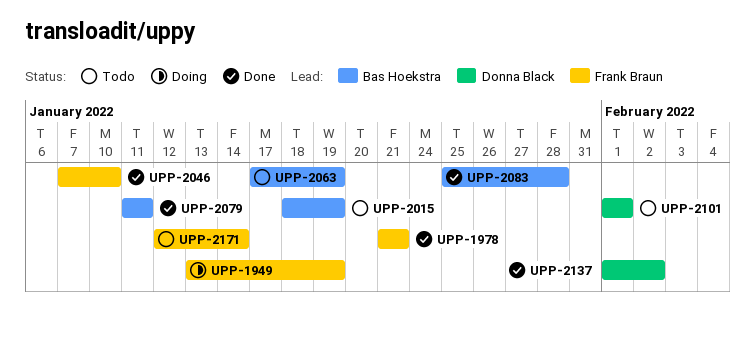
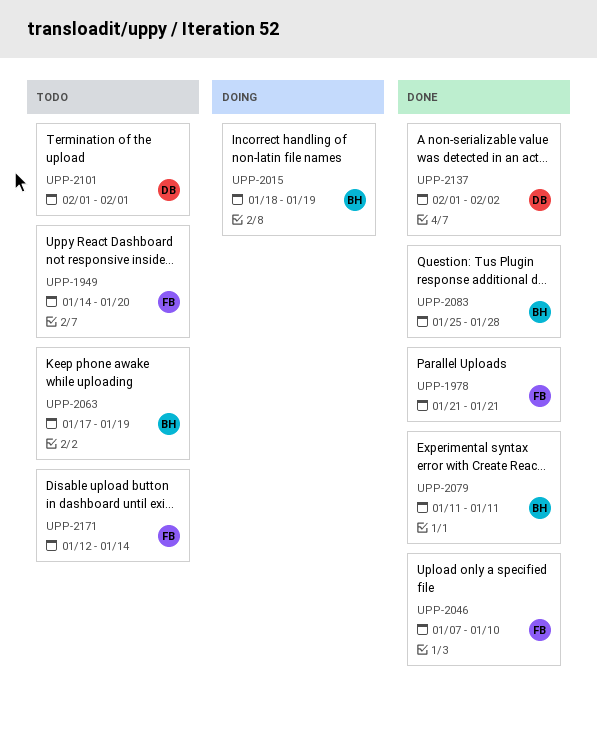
UPP-1949, status: Doing -> Todo
UPP-1949, start: Jan 13 -> Jan 14
UPP-1949, due: Jan 19 -> Jan 20
UPP-2015, status: Todo -> Doing

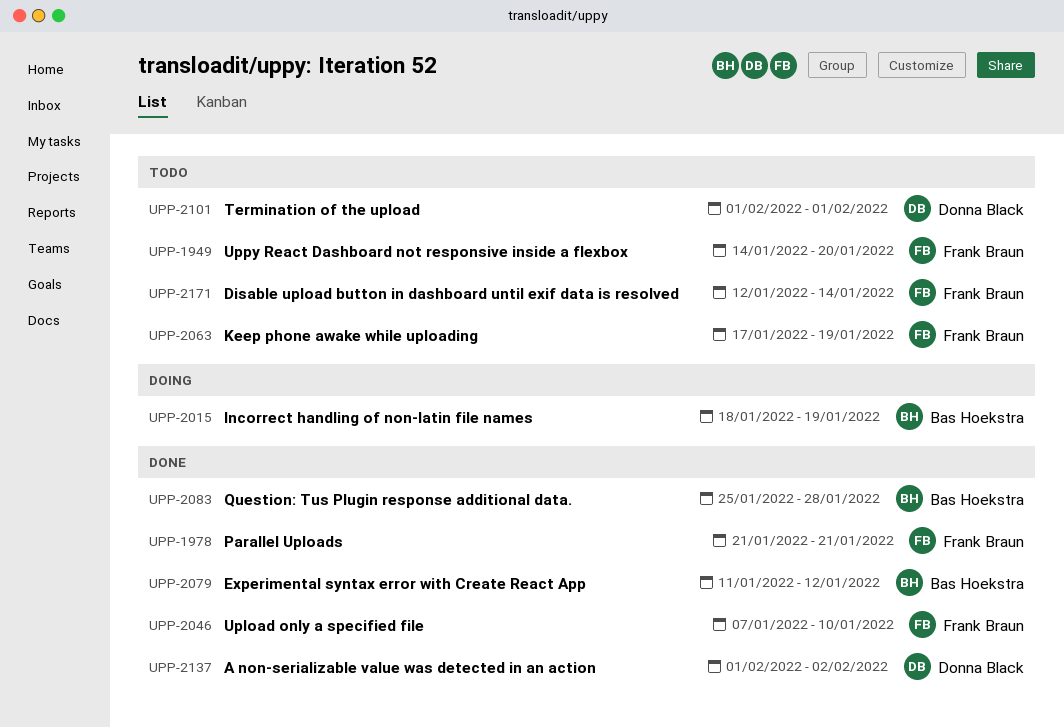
UPP-2063, owner: Bas Hoekstra -> Frank Braun
UPP-2079, due: Jan 11 -> Jan 12

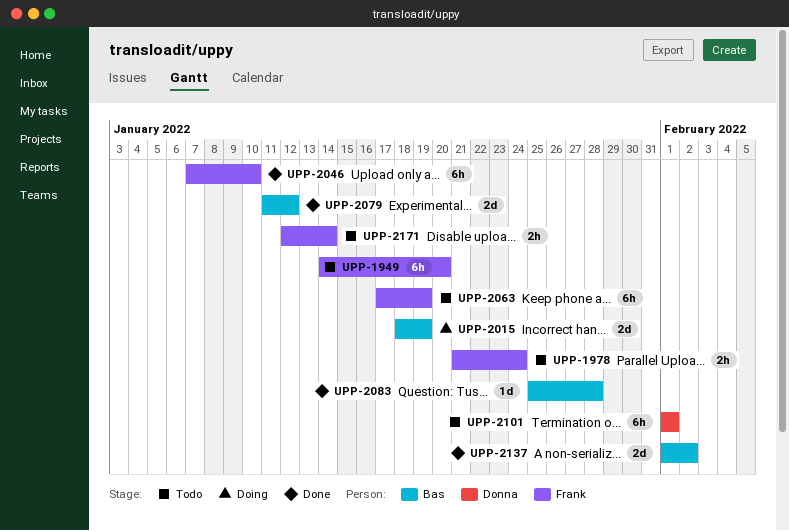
UPP-1978, status: Done -> Todo
UPP-1978, due: Jan 21 -> Jan 24
UPP-2137, owner: Donna Black -> Bas Hoekstra

